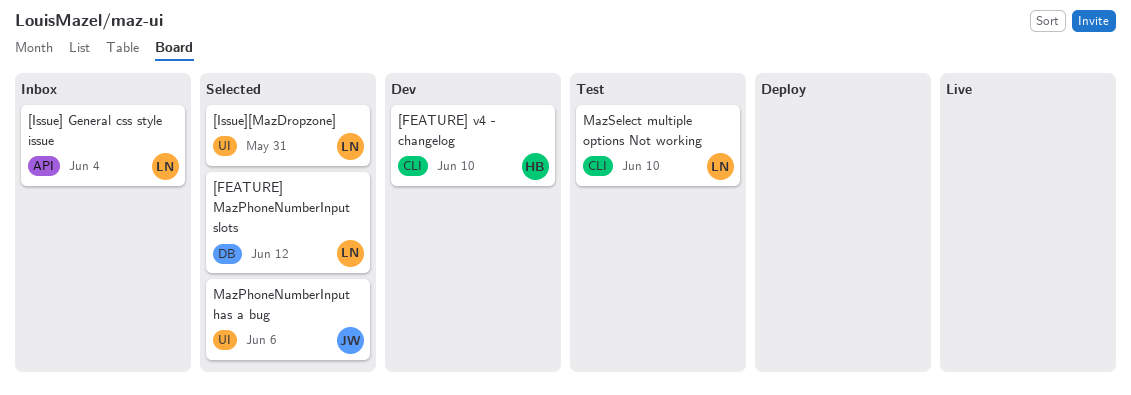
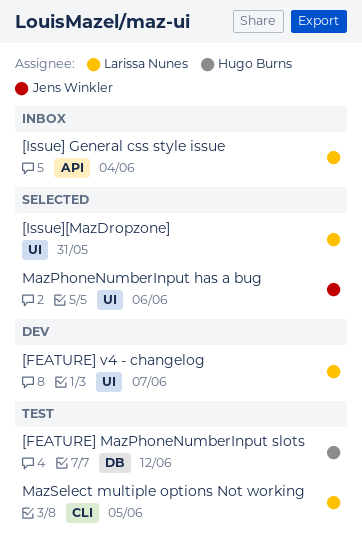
[FEATURE] MazPhoneNumberInput slots, status: Selected -> Test
[FEATURE] MazPhoneNumberInput slots, owner: Larissa Nunes -> Hugo Burns
[FEATURE] v4 - changelog, owner: Hugo Burns -> Larissa Nunes
[FEATURE] v4 - changelog, label: CLI -> UI
[FEATURE] v4 - changelog, due: Jun 10 -> Jun 7
MazSelect multiple options Not working, due: Jun 10 -> Jun 5

